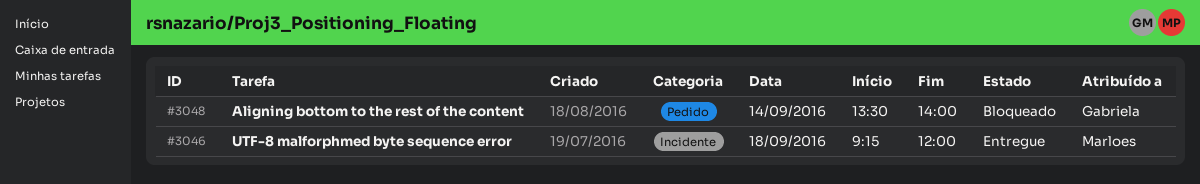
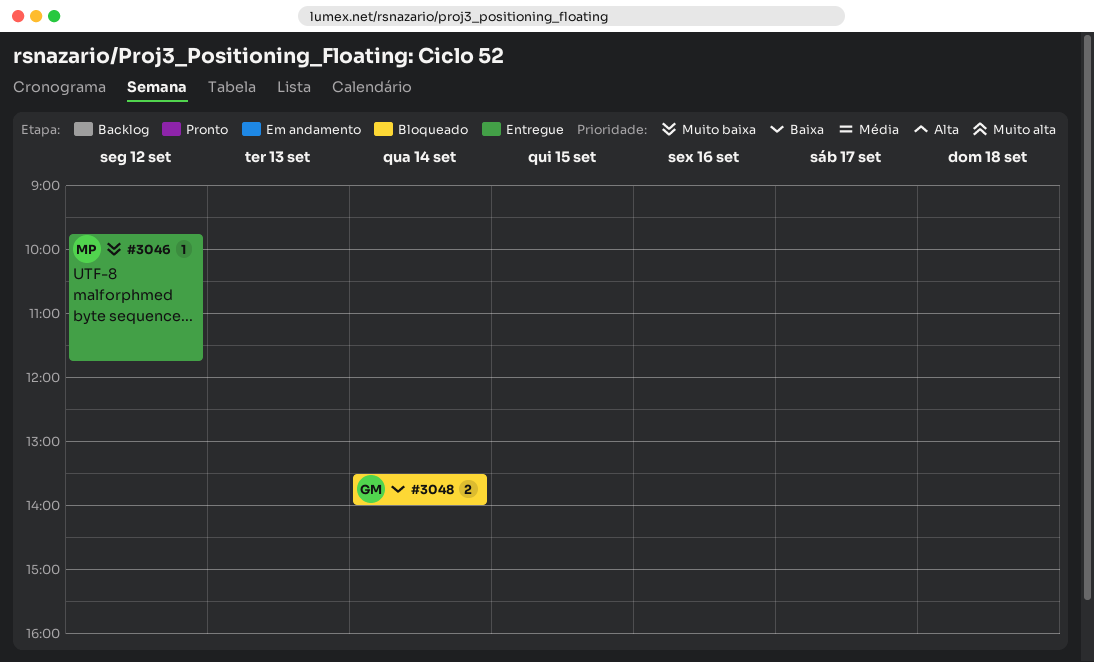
#3046, day: Sep 18 -> Sep 12
#3046, begins: 09:15 -> 09:45
#3046, ends: 12:00 -> 11:45

